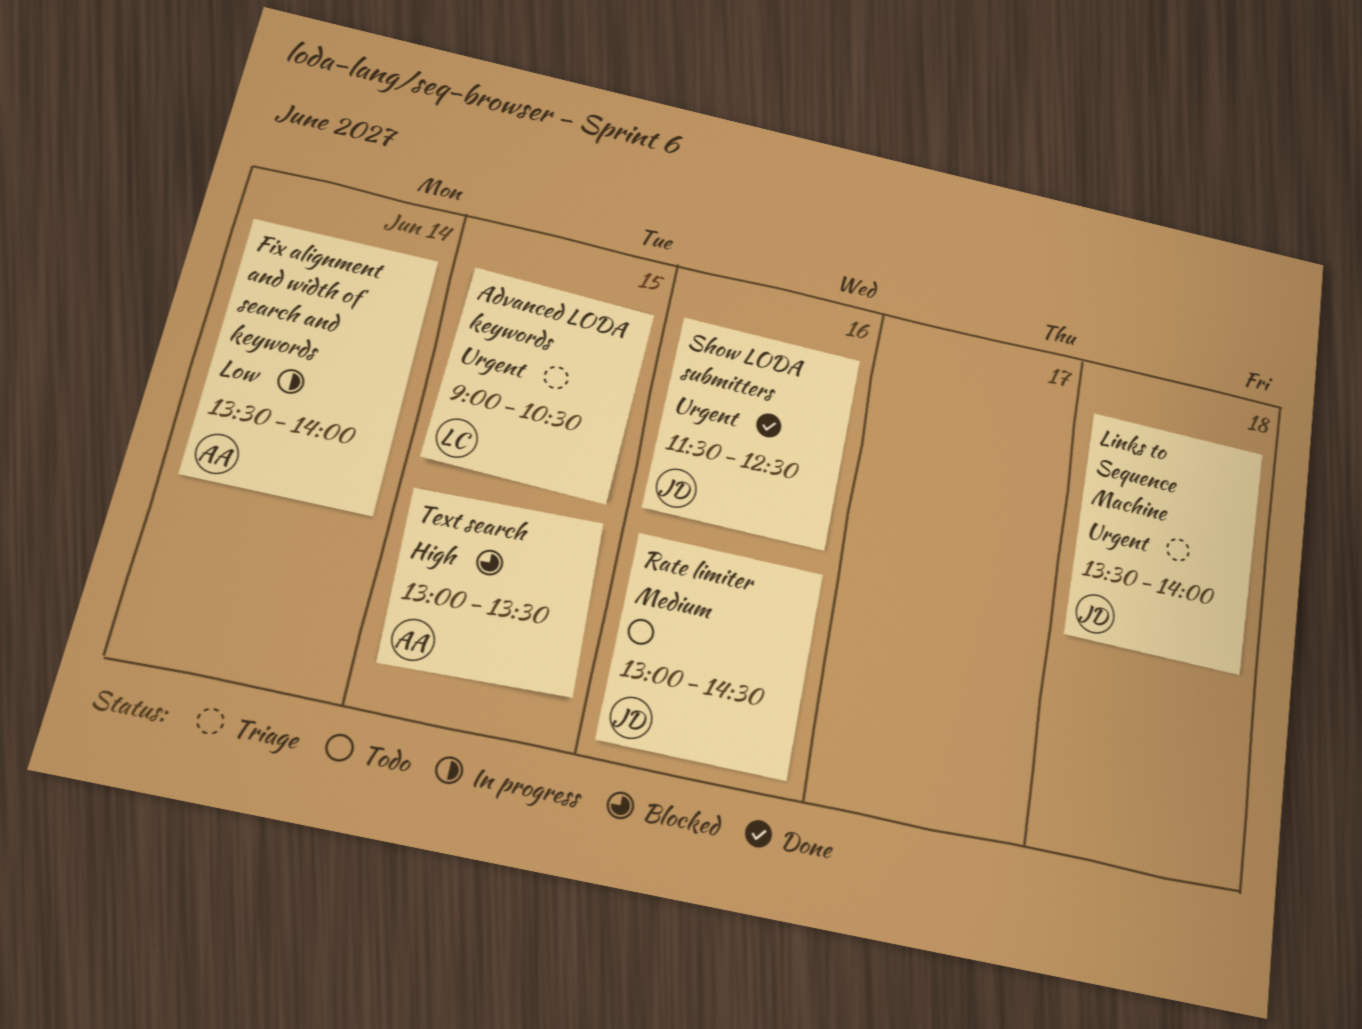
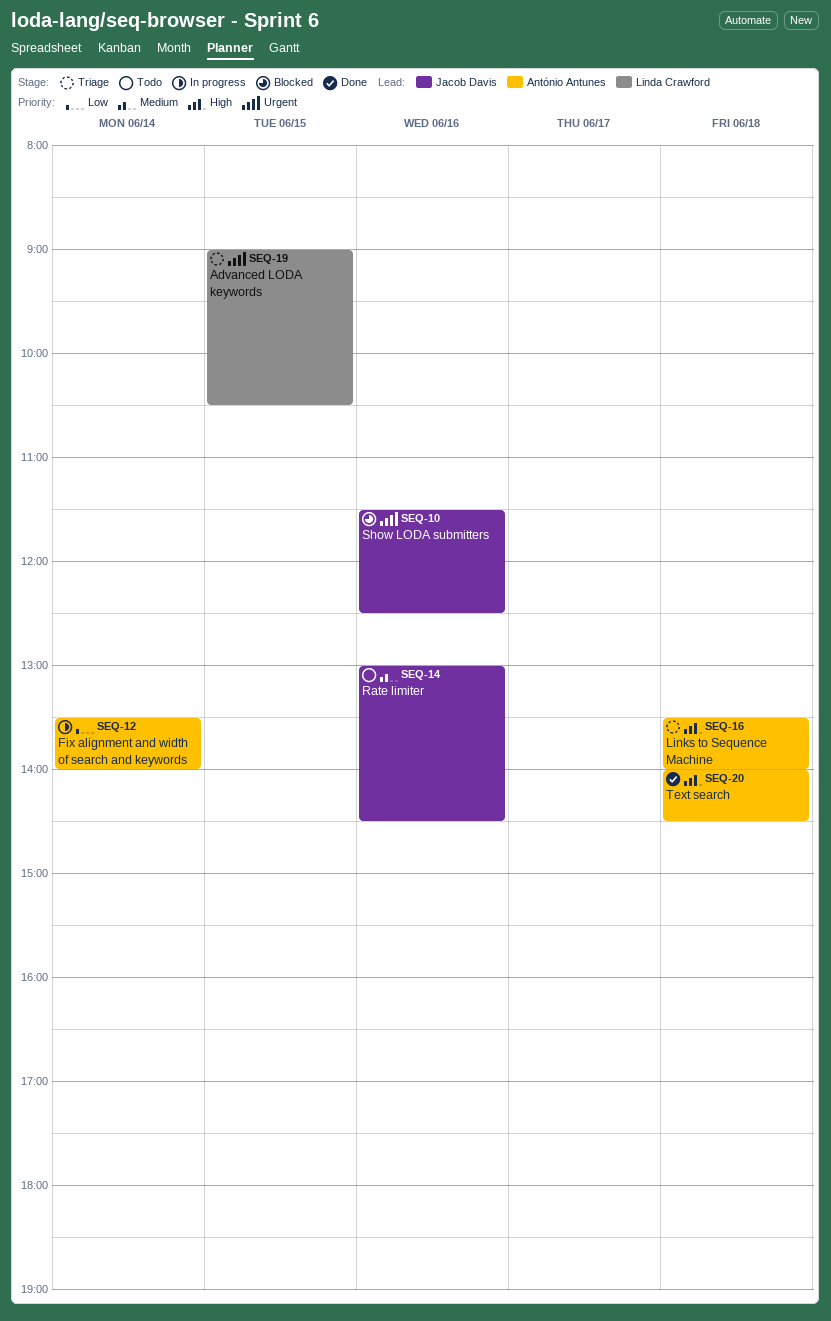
Links to Sequence Machine, owner: Jacob Davis -> António Antunes
Links to Sequence Machine, priority: Urgent -> High
Show LODA submitters, status: Done -> Blocked
Text search, status: Blocked -> Done
Text search, day: Jun 15 -> Jun 18
Text search, begins: 13:00 -> 14:00
Text search, ends: 13:30 -> 14:30

